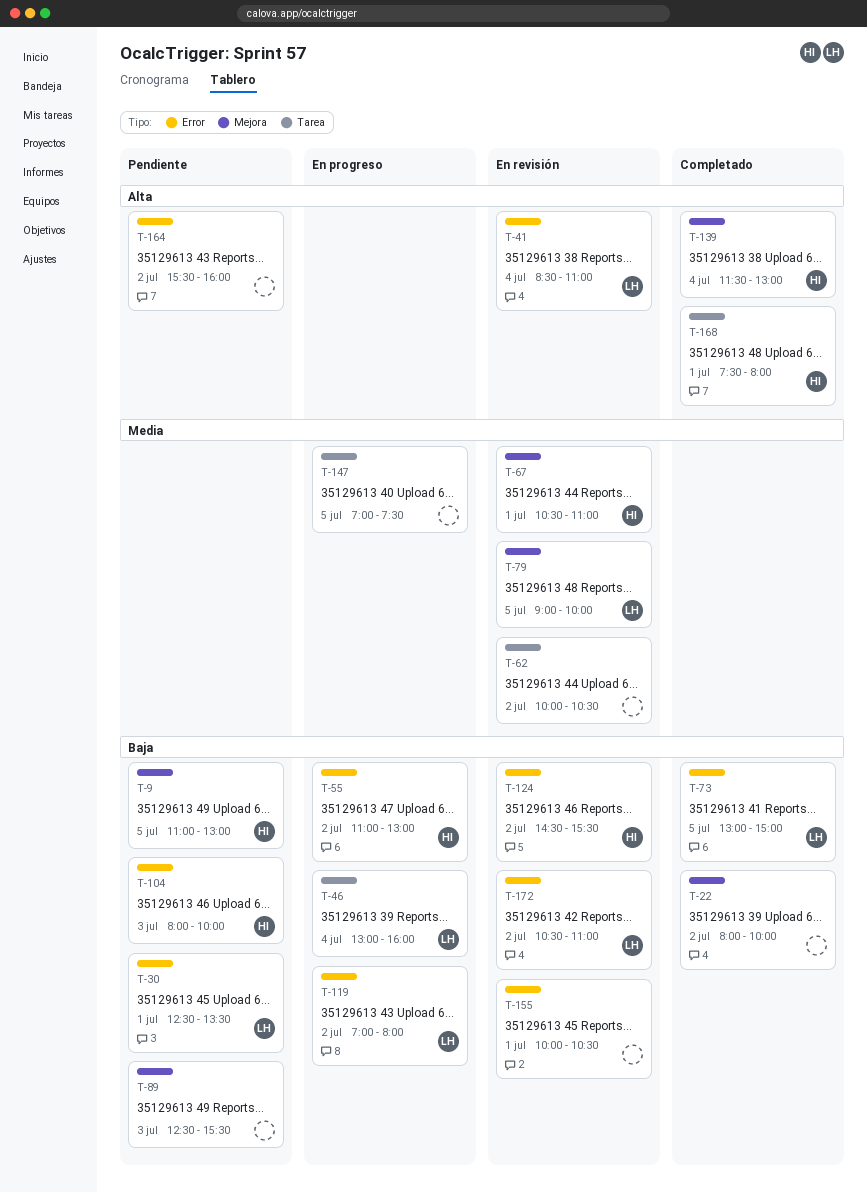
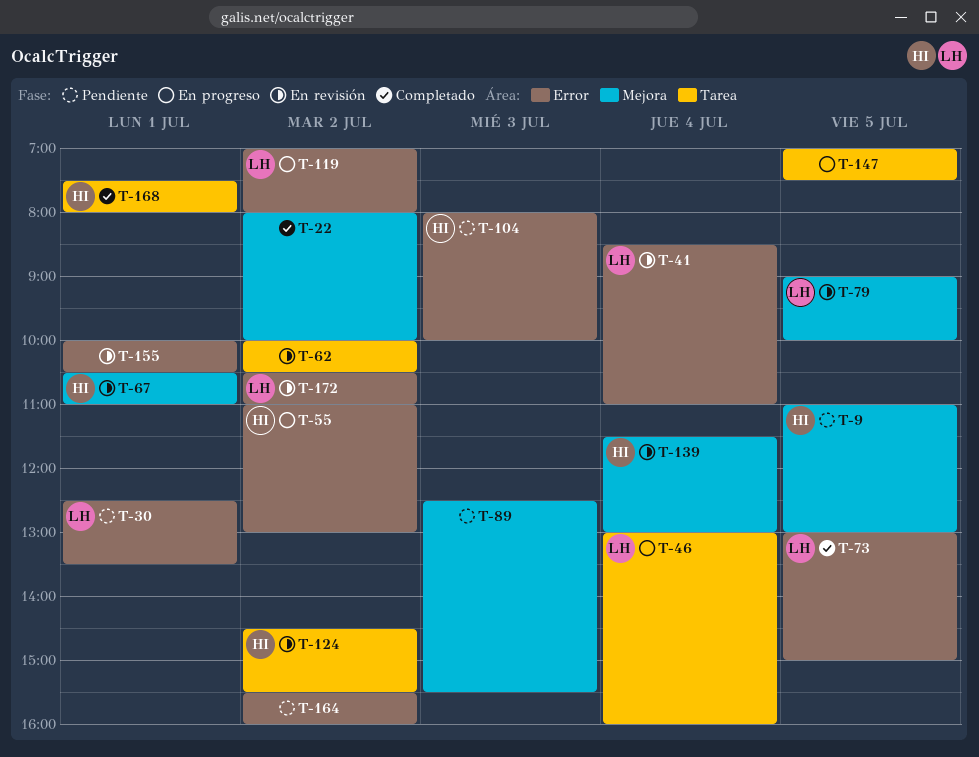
T-124, label: Error -> Tarea
T-139, status: Completado -> En revisión

